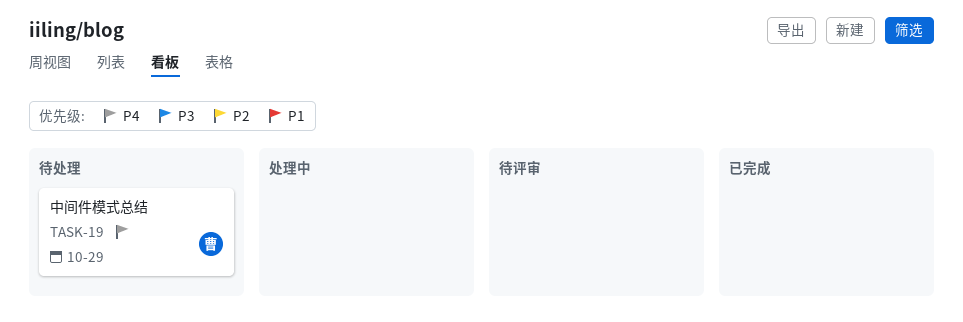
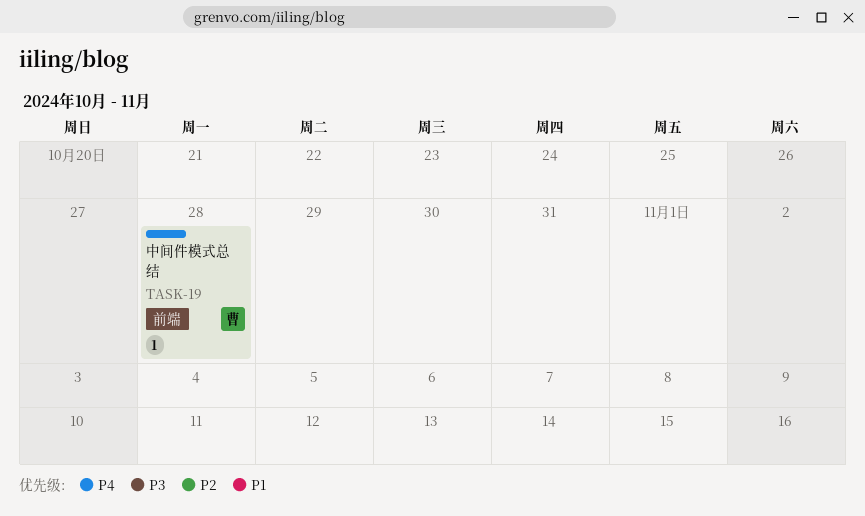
TASK-19, due: Oct 29 -> Oct 28

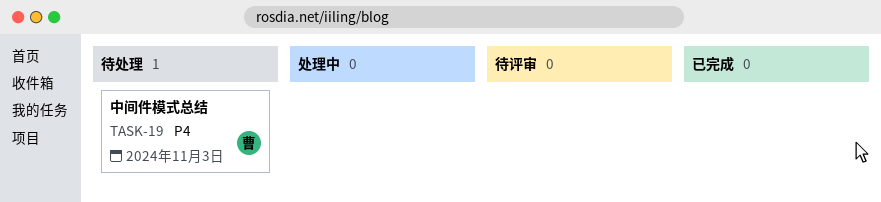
TASK-19, due: Oct 28 -> Nov 3

